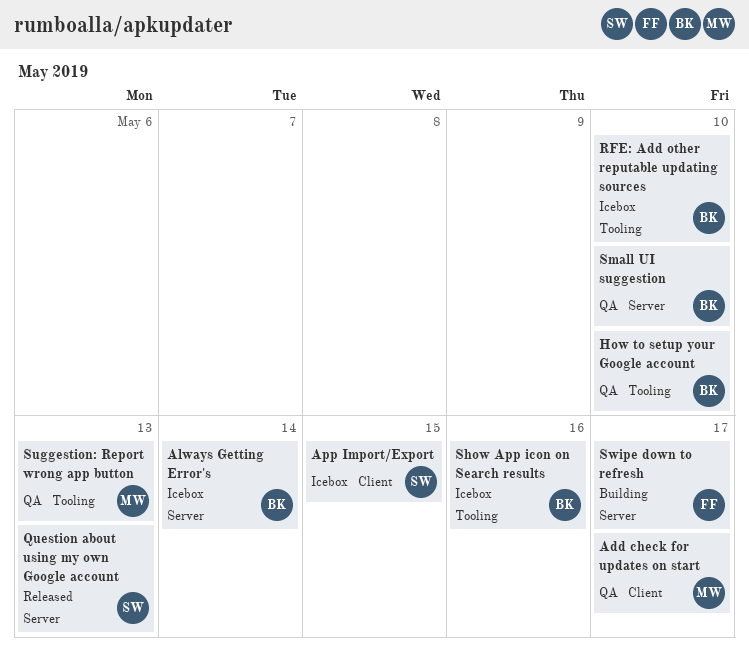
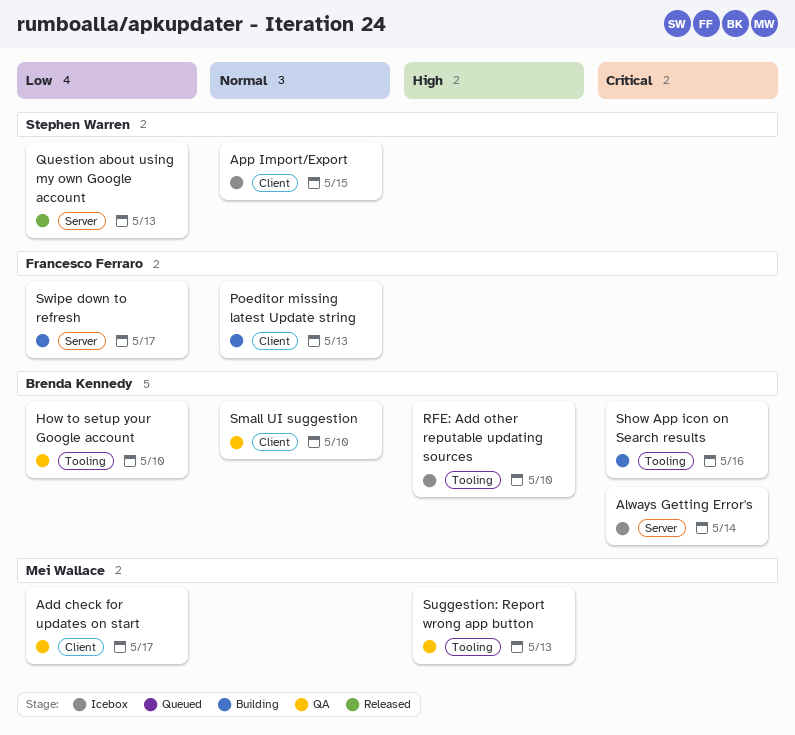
Poeditor missing latest Update string: none -> present
Show App icon on Search results, status: Icebox -> Building
Small UI suggestion, label: Server -> Client

